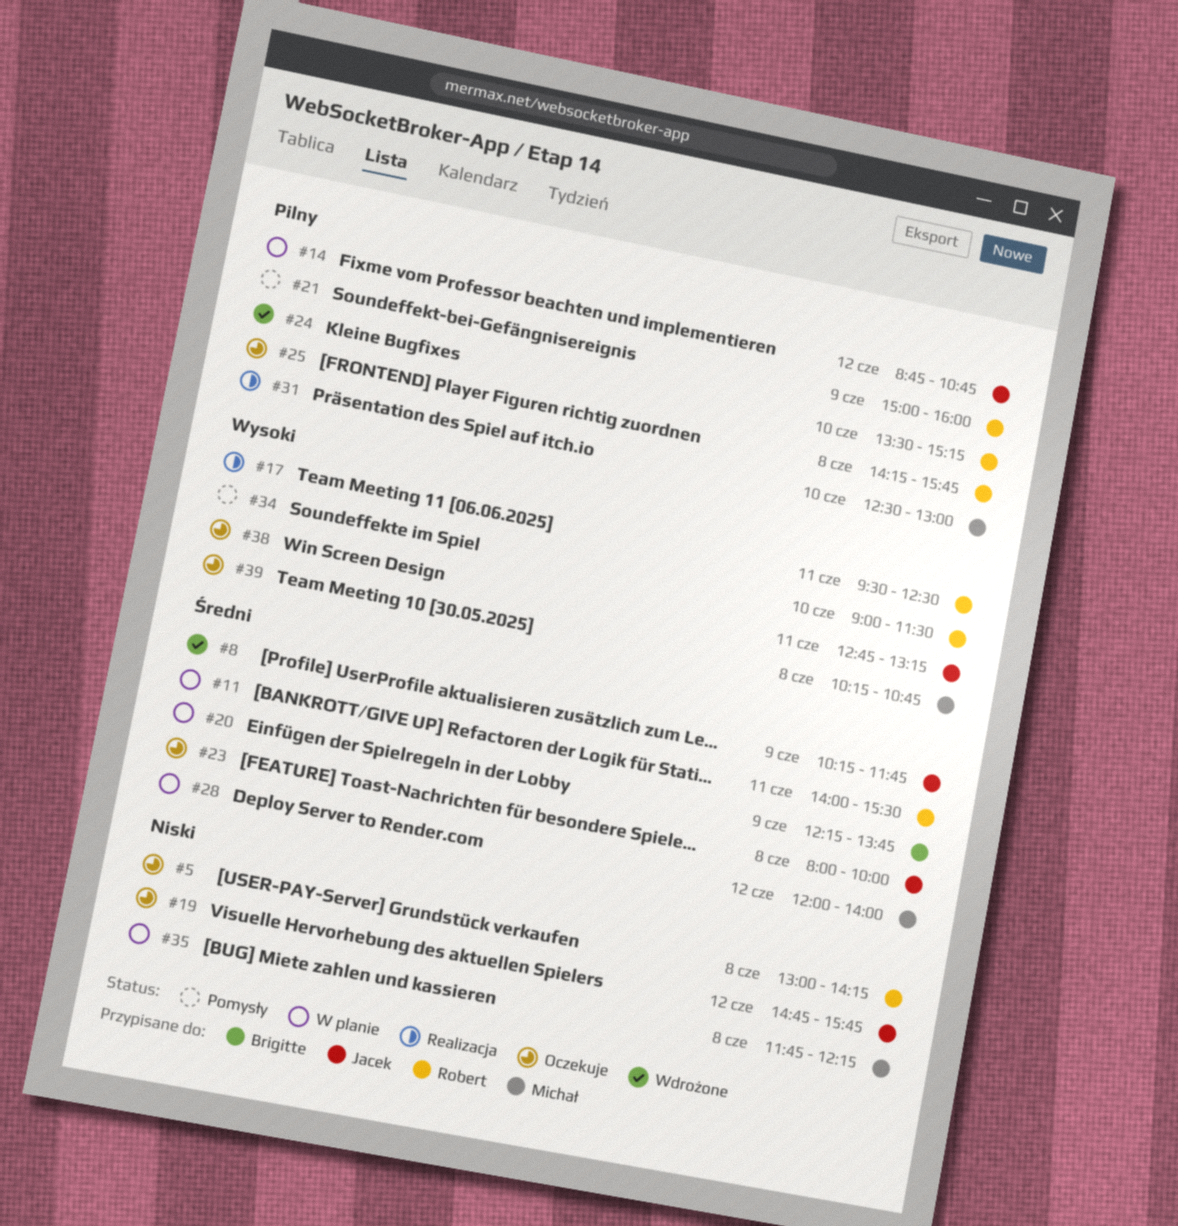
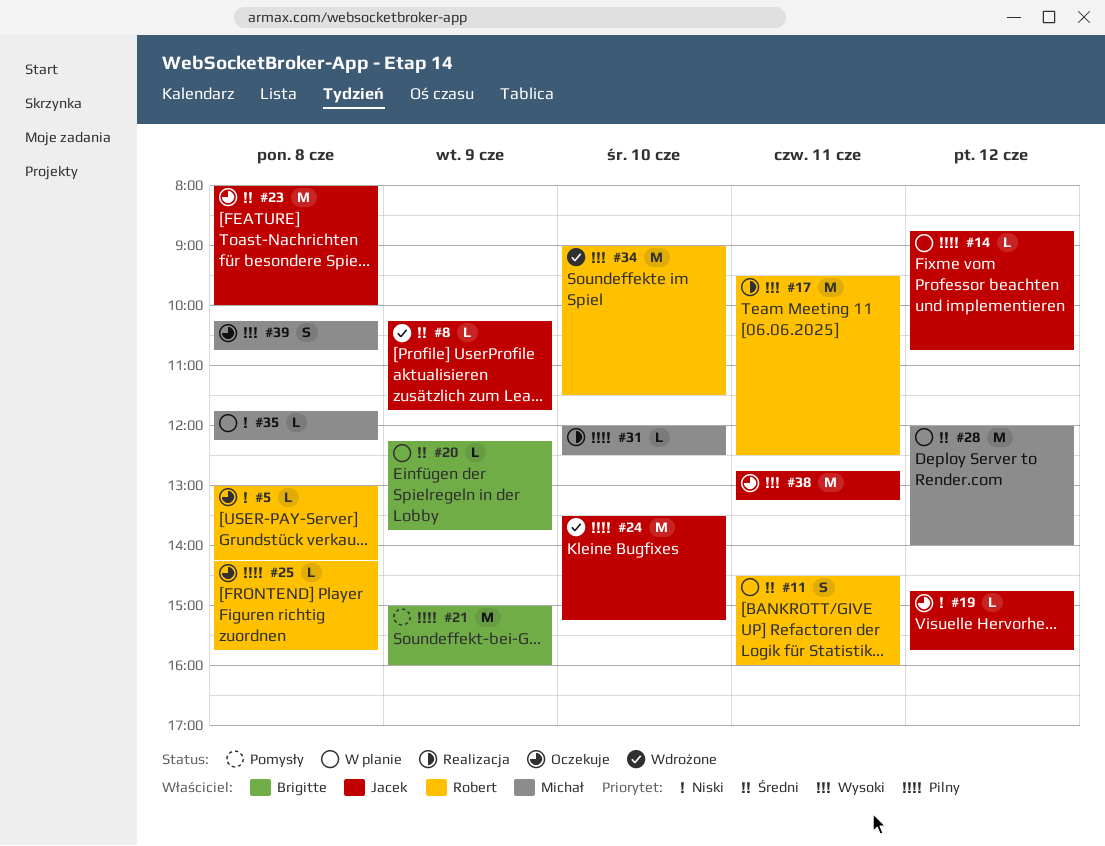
#11, begins: 14:00 -> 14:30
#11, ends: 15:30 -> 16:00
#21, owner: Robert -> Brigitte
#24, owner: Robert -> Jacek
#31, begins: 12:30 -> 12:00
#31, ends: 13:00 -> 12:30
#34, status: Pomysły -> Wdrożone

